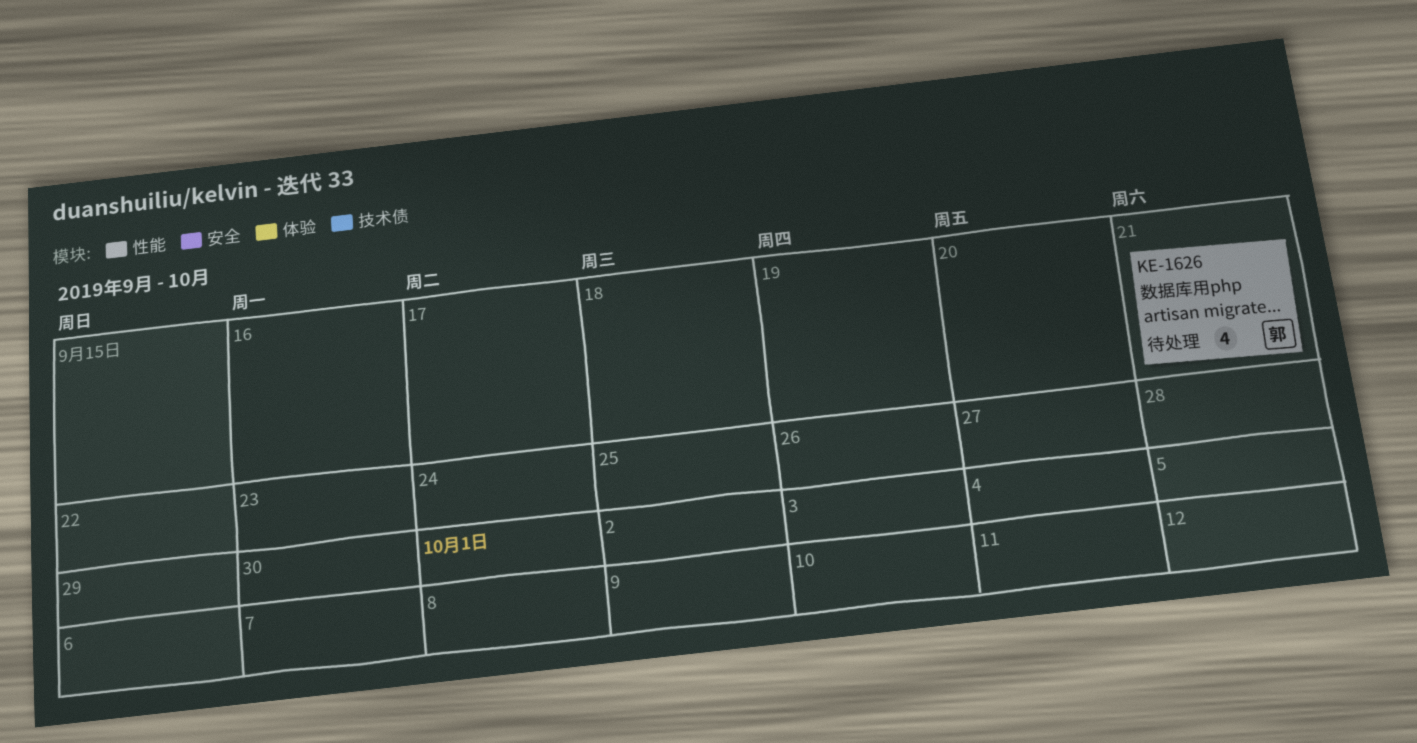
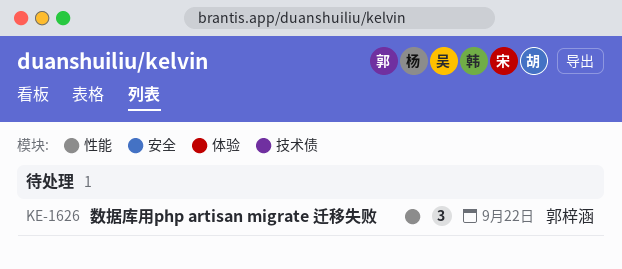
KE-1626, estimate: 4 -> 3
KE-1626, due: Sep 21 -> Sep 22

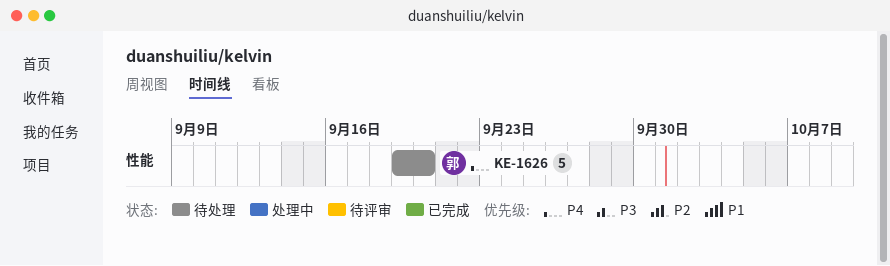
KE-1626, estimate: 3 -> 5
KE-1626, due: Sep 22 -> Sep 20

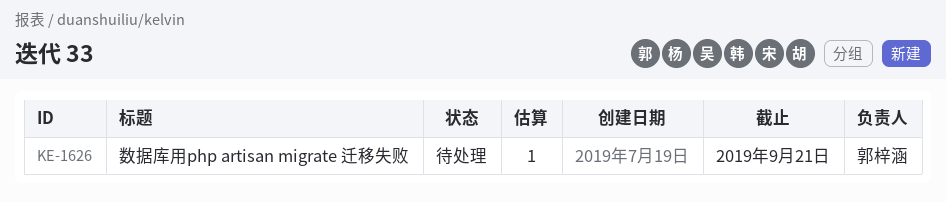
KE-1626, estimate: 5 -> 1
KE-1626, due: Sep 20 -> Sep 21

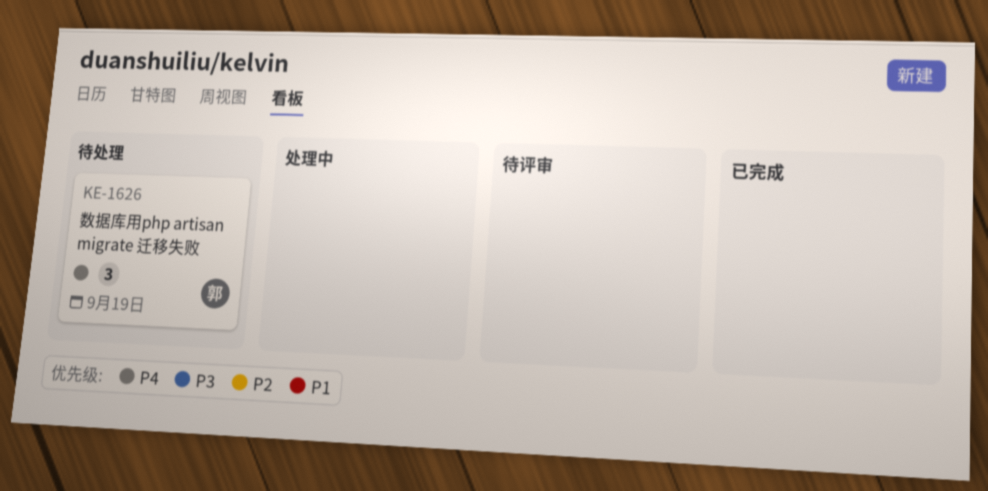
KE-1626, estimate: 1 -> 3
KE-1626, due: Sep 21 -> Sep 19

